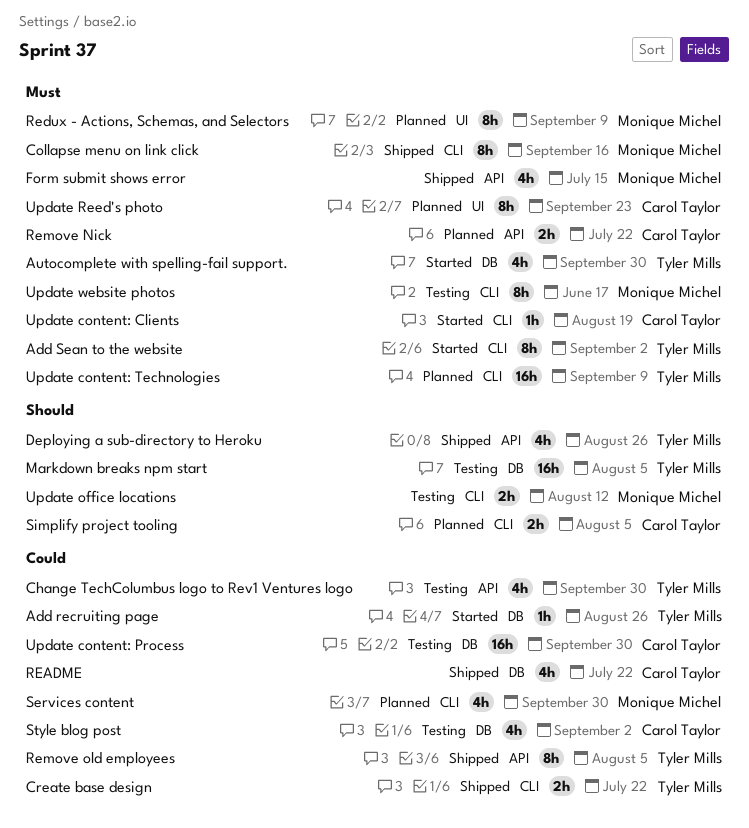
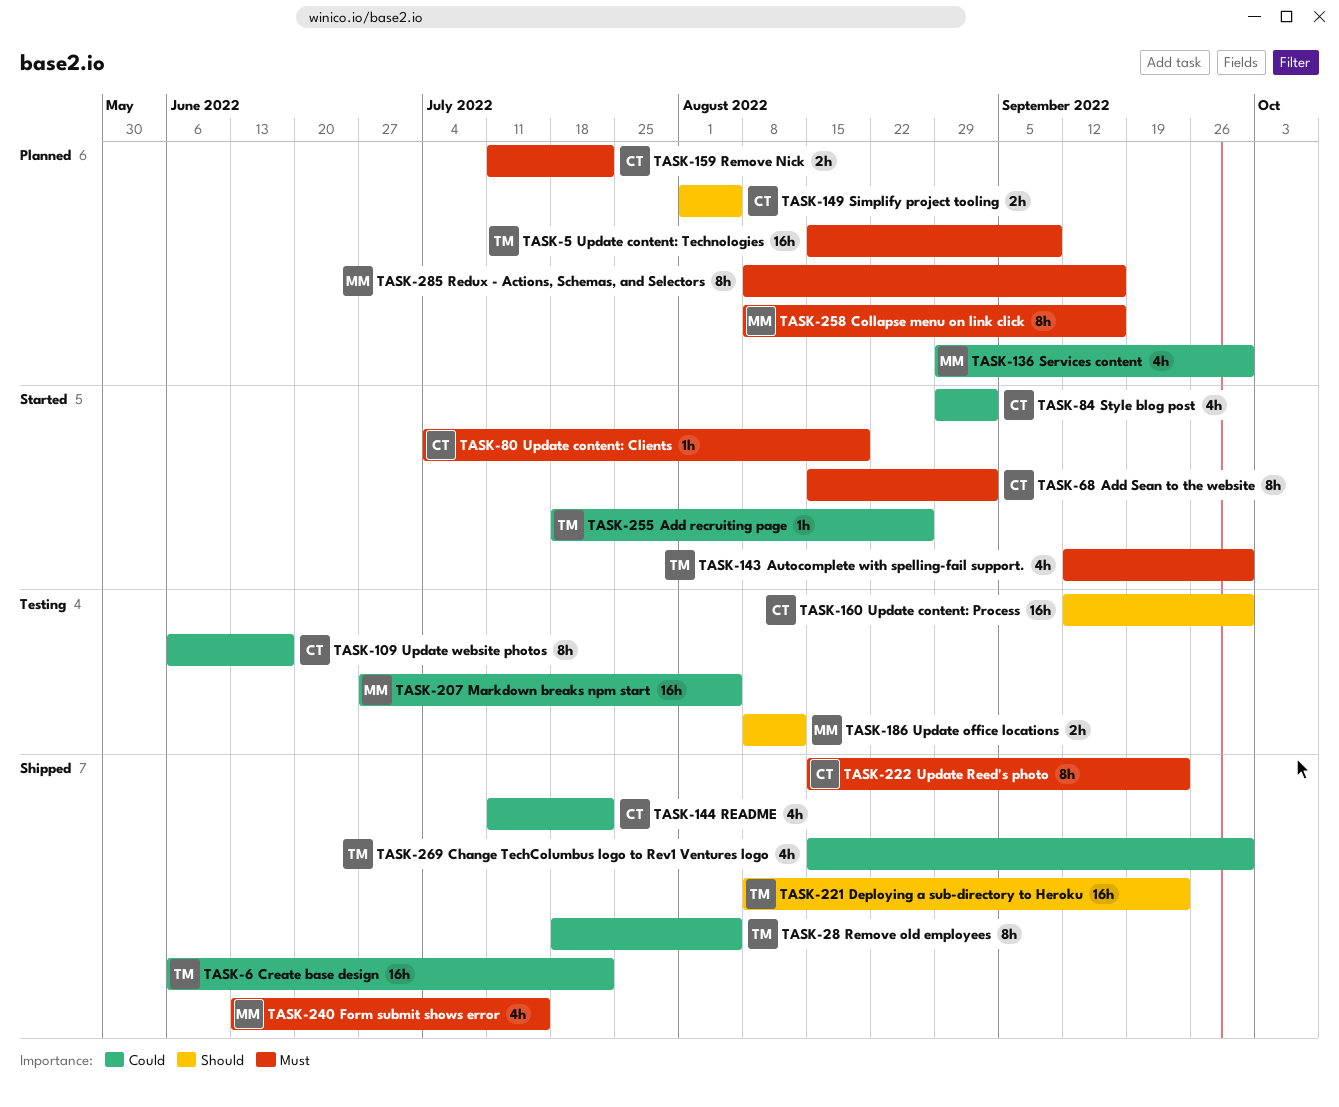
Add Sean to the website, owner: Tyler Mills -> Carol Taylor
Change TechColumbus logo to Rev1 Ventures logo, status: Testing -> Shipped
Collapse menu on link click, status: Shipped -> Planned
Create base design, estimate: 2h -> 16h
Deploying a sub-directory to Heroku, estimate: 4h -> 16h
Deploying a sub-directory to Heroku, due: Aug 26 -> Sep 23
Markdown breaks npm start, owner: Tyler Mills -> Monique Michel
Markdown breaks npm start, priority: Should -> Could
Redux - Actions, Schemas, and Selectors, due: Sep 9 -> Sep 16
Style blog post, status: Testing -> Started
Update content: Process, priority: Could -> Should
Update Reed's photo, status: Planned -> Shipped
Update website photos, owner: Monique Michel -> Carol Taylor
Update website photos, priority: Must -> Could

